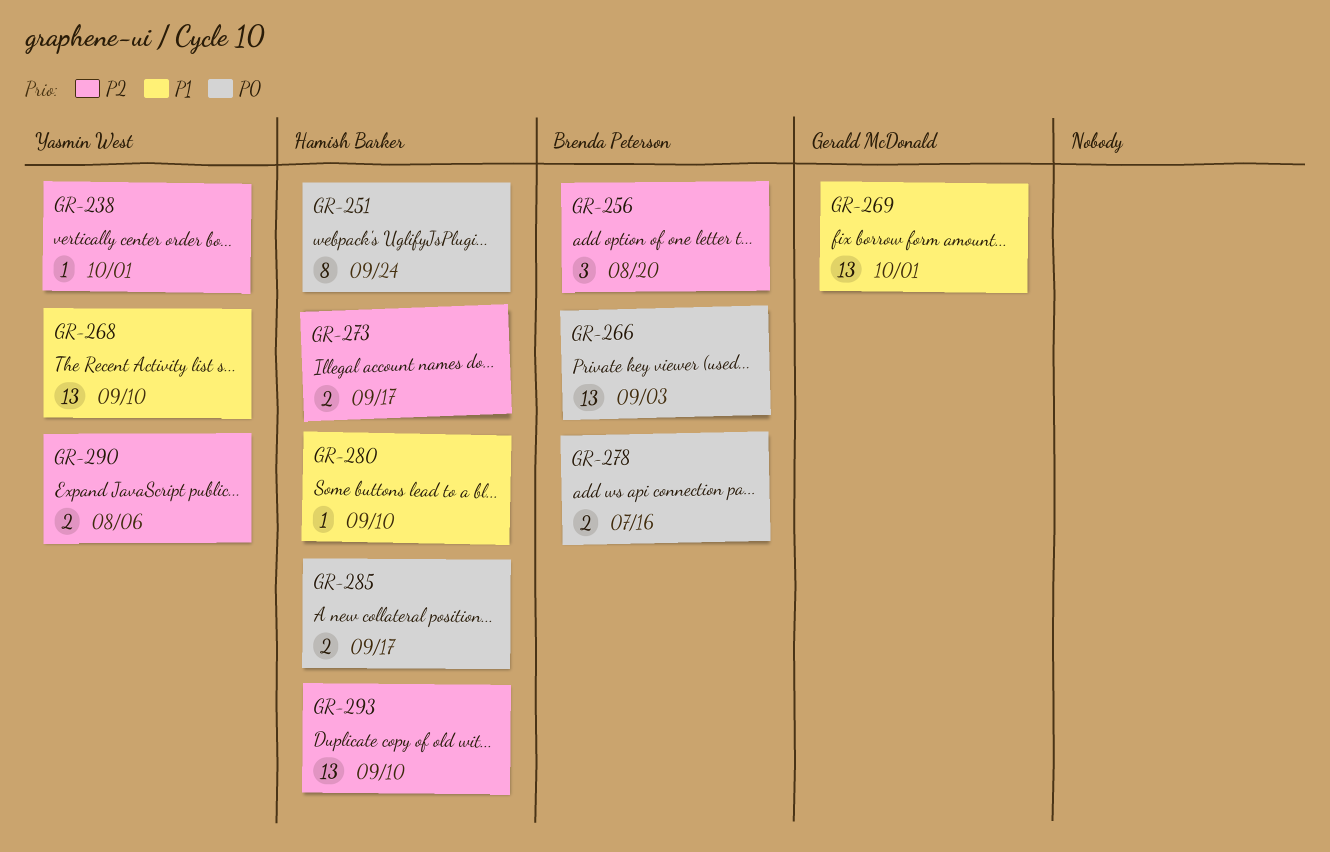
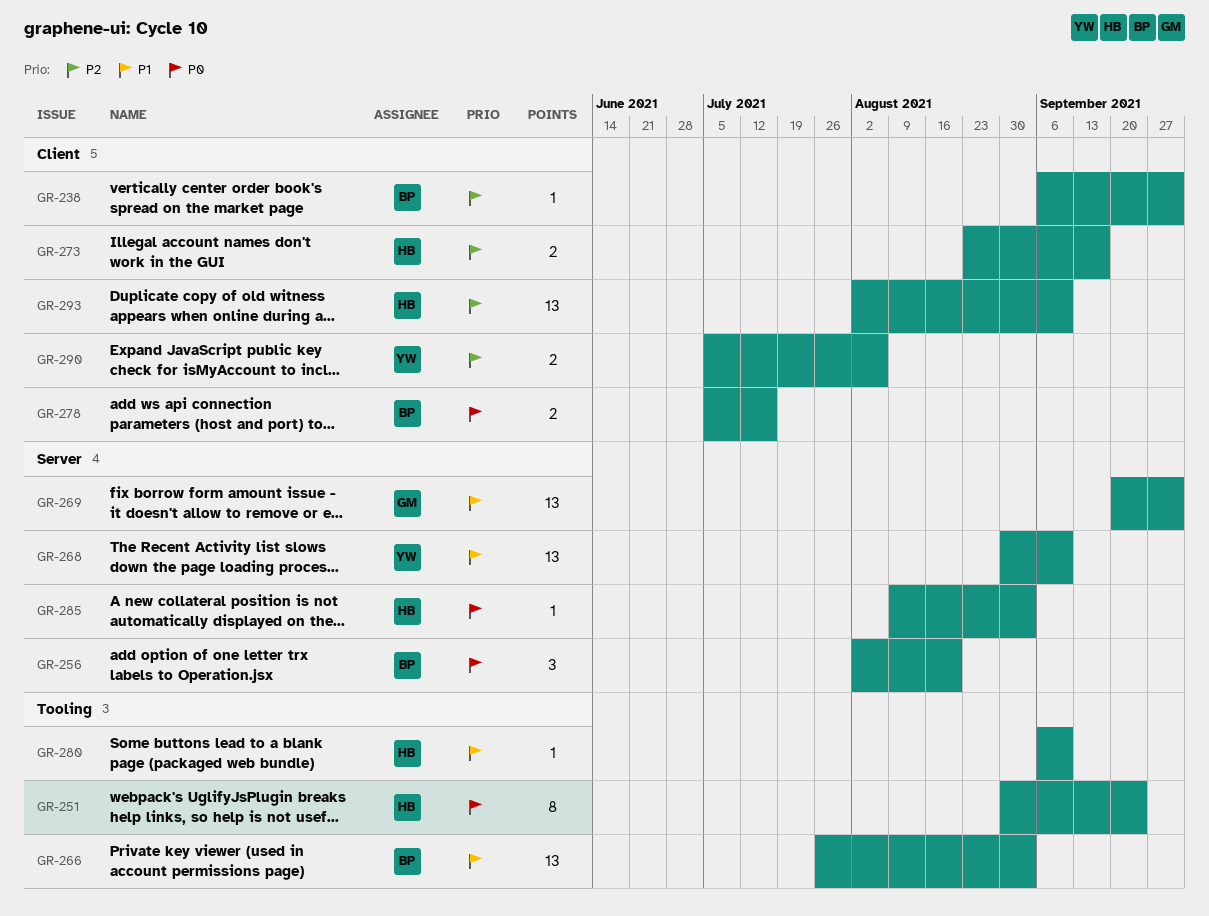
GR-238, owner: Yasmin West -> Brenda Peterson
GR-256, priority: P2 -> P0
GR-266, priority: P0 -> P1
GR-285, estimate: 2 -> 1
GR-285, due: Sep 17 -> Sep 3

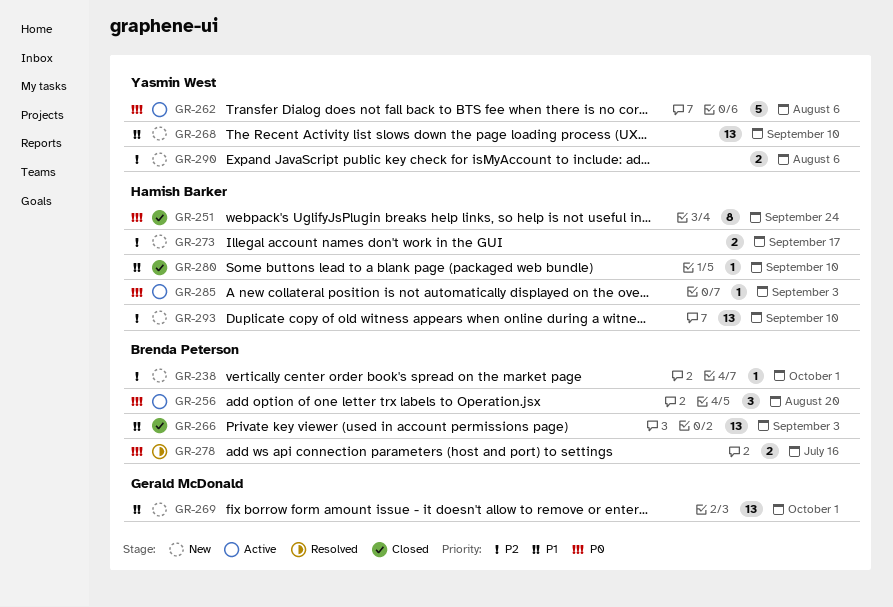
GR-262: none -> present

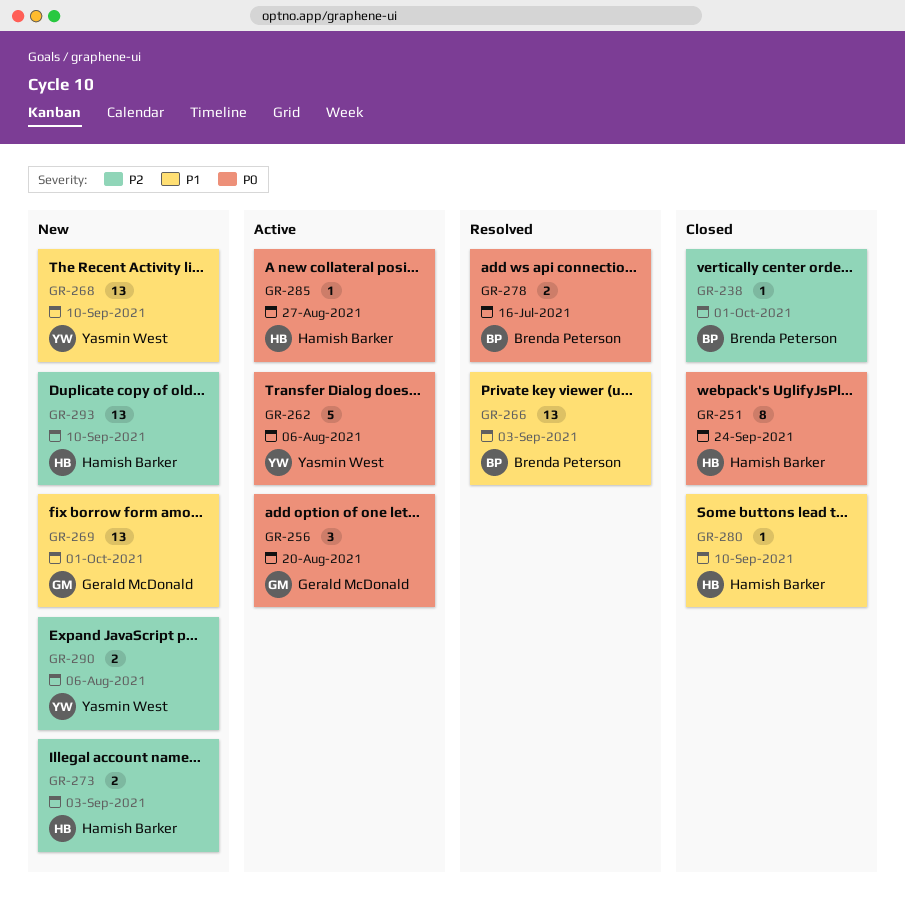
GR-238, status: New -> Closed
GR-256, owner: Brenda Peterson -> Gerald McDonald
GR-266, status: Closed -> Resolved
GR-273, due: Sep 17 -> Sep 3
GR-285, due: Sep 3 -> Aug 27

